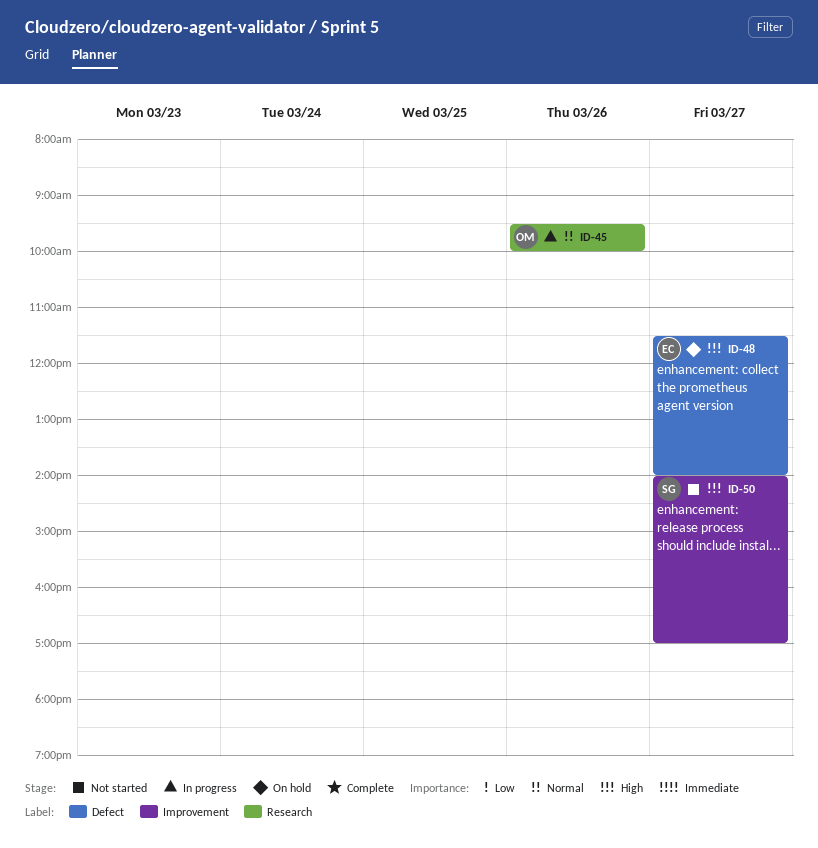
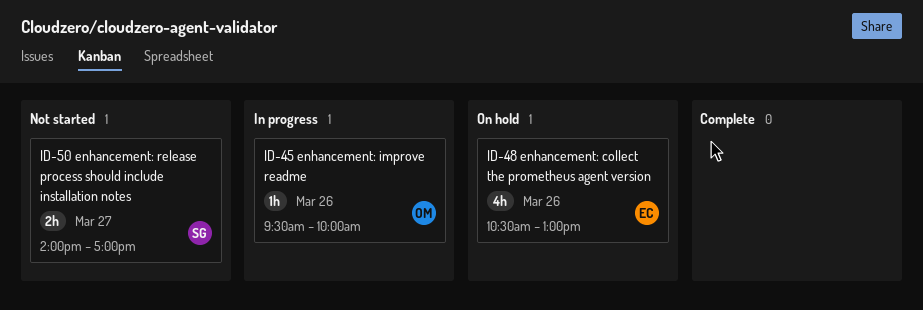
ID-48, day: Mar 27 -> Mar 26
ID-48, begins: 11:30 -> 10:30
ID-48, ends: 14:00 -> 13:00

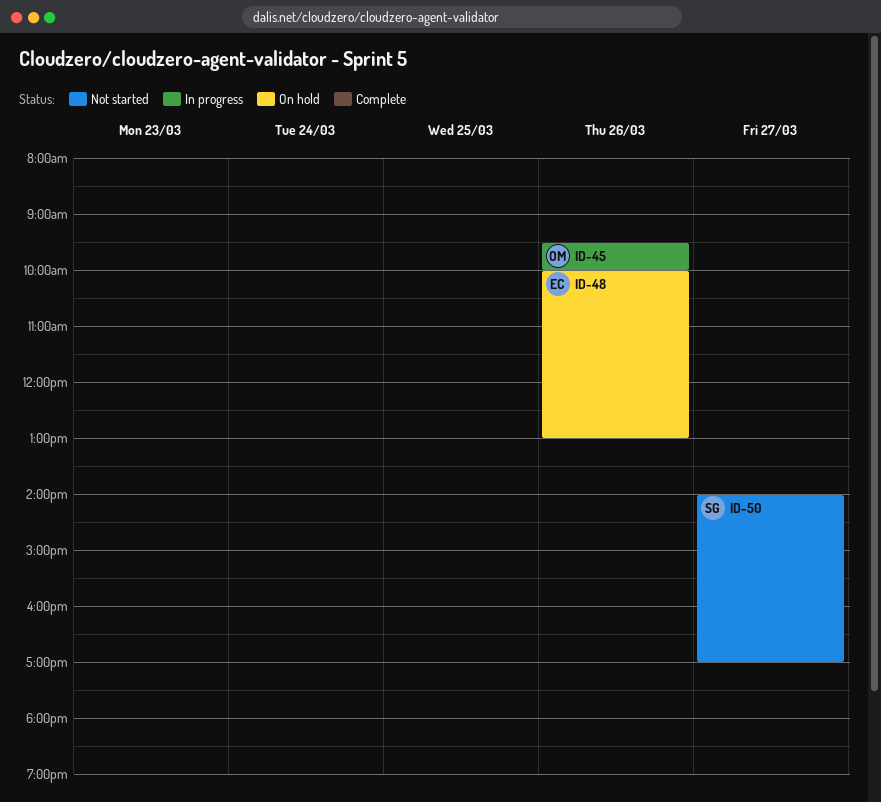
ID-48, begins: 10:30 -> 10:00

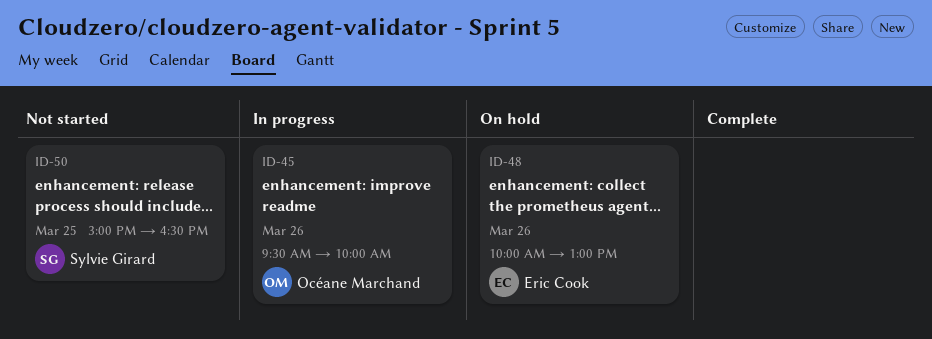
ID-50, day: Mar 27 -> Mar 25
ID-50, begins: 14:00 -> 15:00
ID-50, ends: 17:00 -> 16:30

